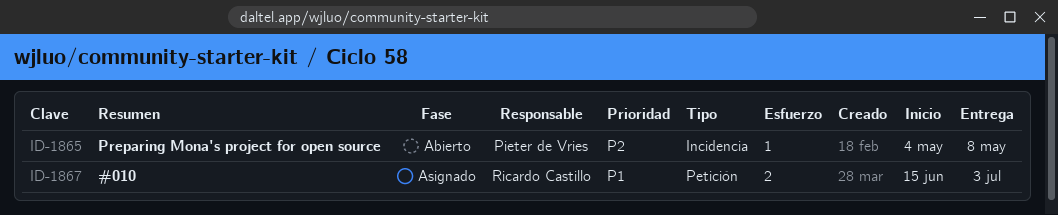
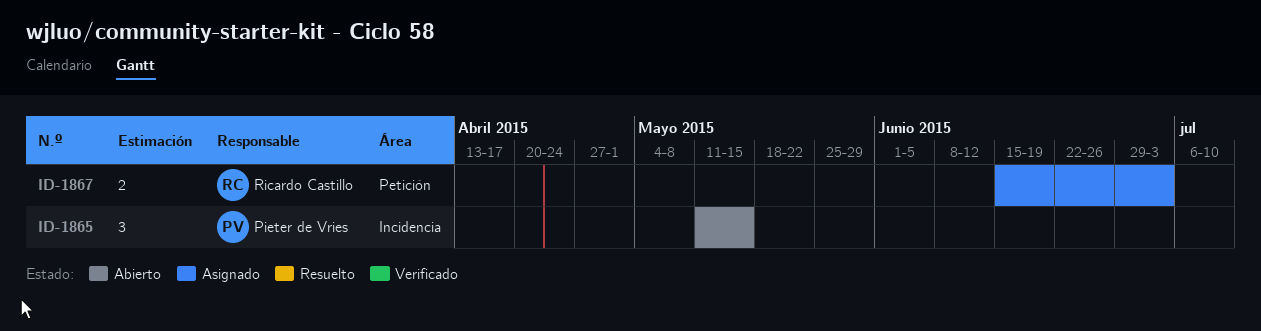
ID-1865, estimate: 1 -> 3
ID-1865, start: May 4 -> May 11
ID-1865, due: May 8 -> May 15

